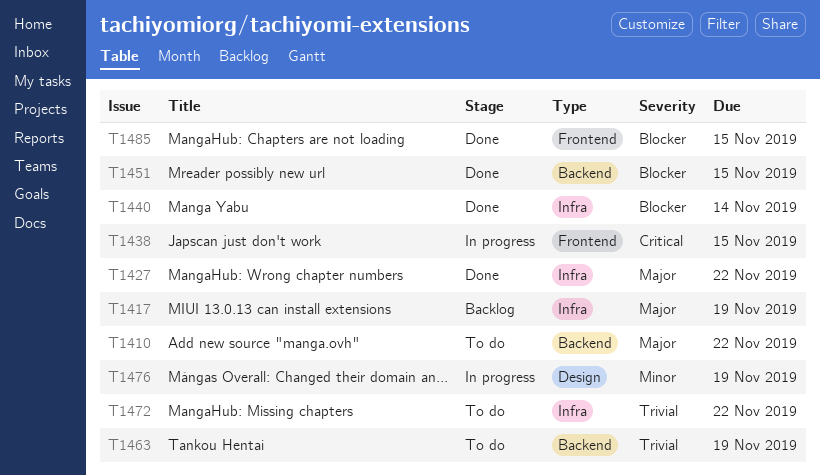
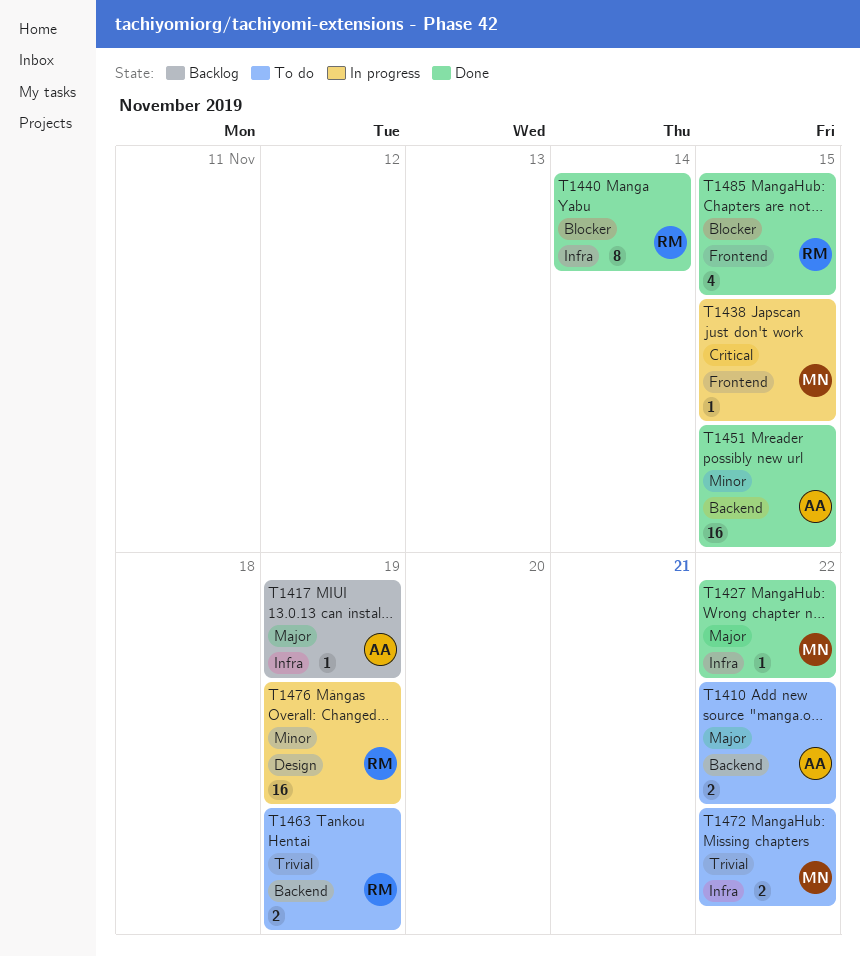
T1451, priority: Blocker -> Minor

